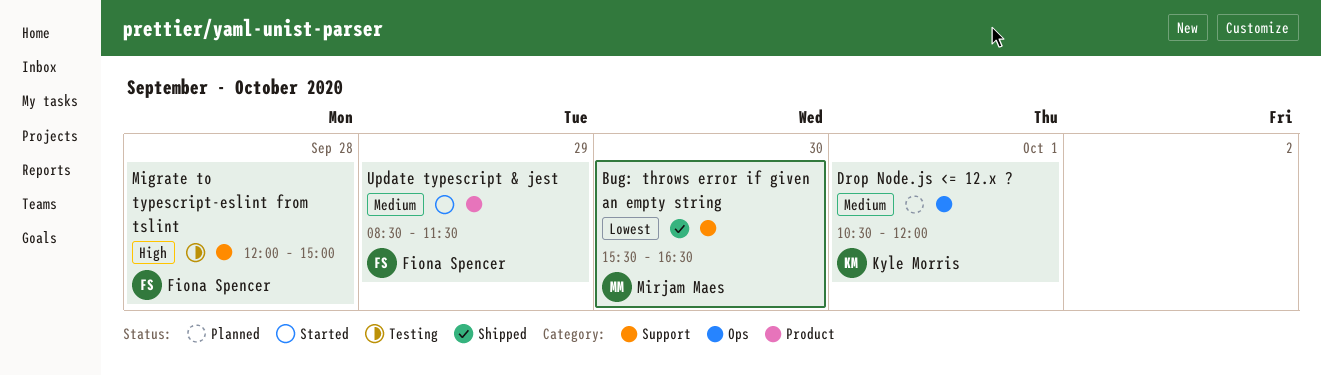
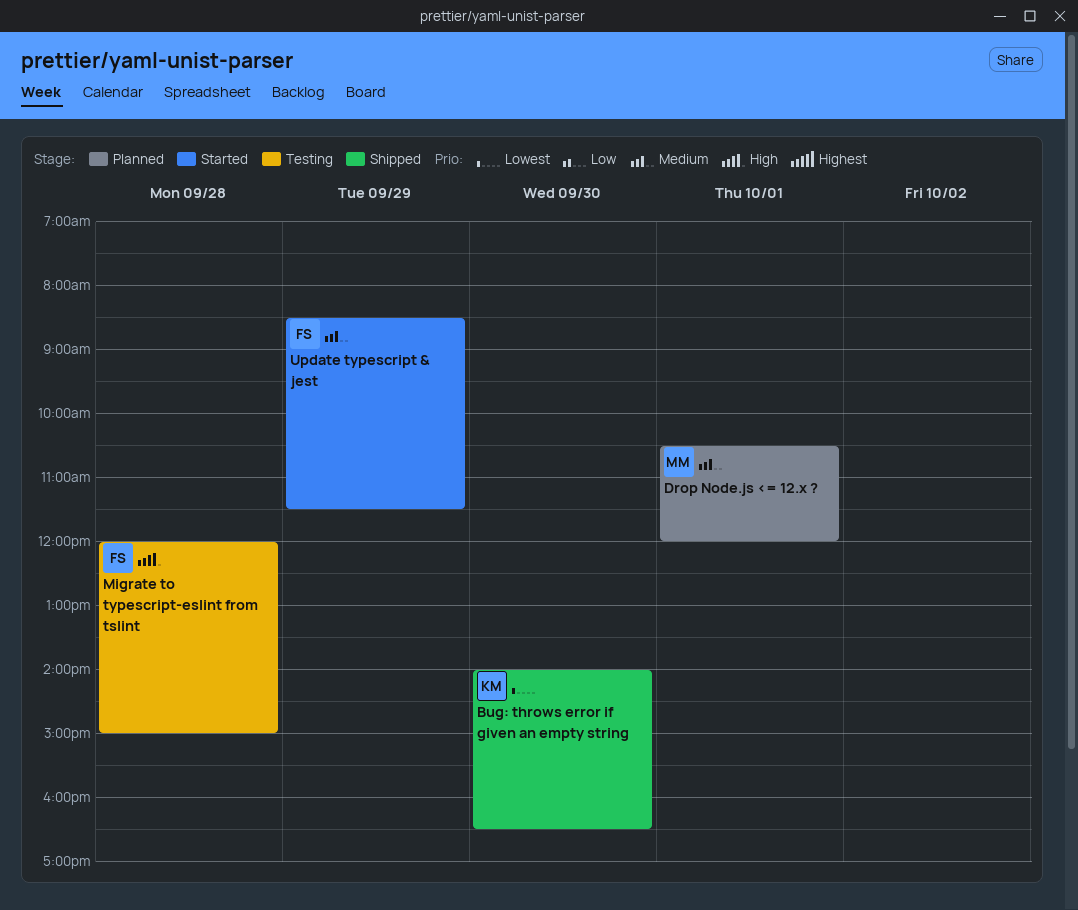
Bug: throws error if given an empty string, owner: Mirjam Maes -> Kyle Morris
Bug: throws error if given an empty string, begins: 15:30 -> 14:00
Drop Node.js <= 12.x ?, owner: Kyle Morris -> Mirjam Maes

